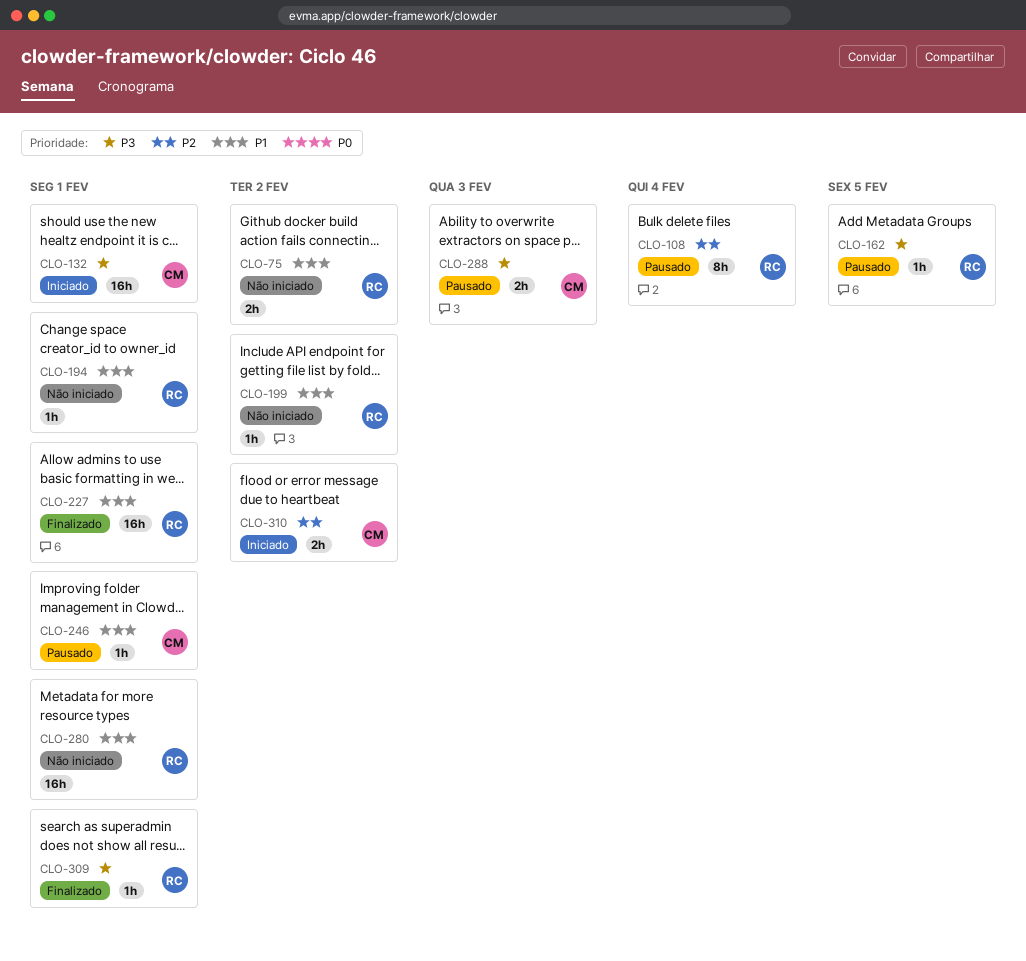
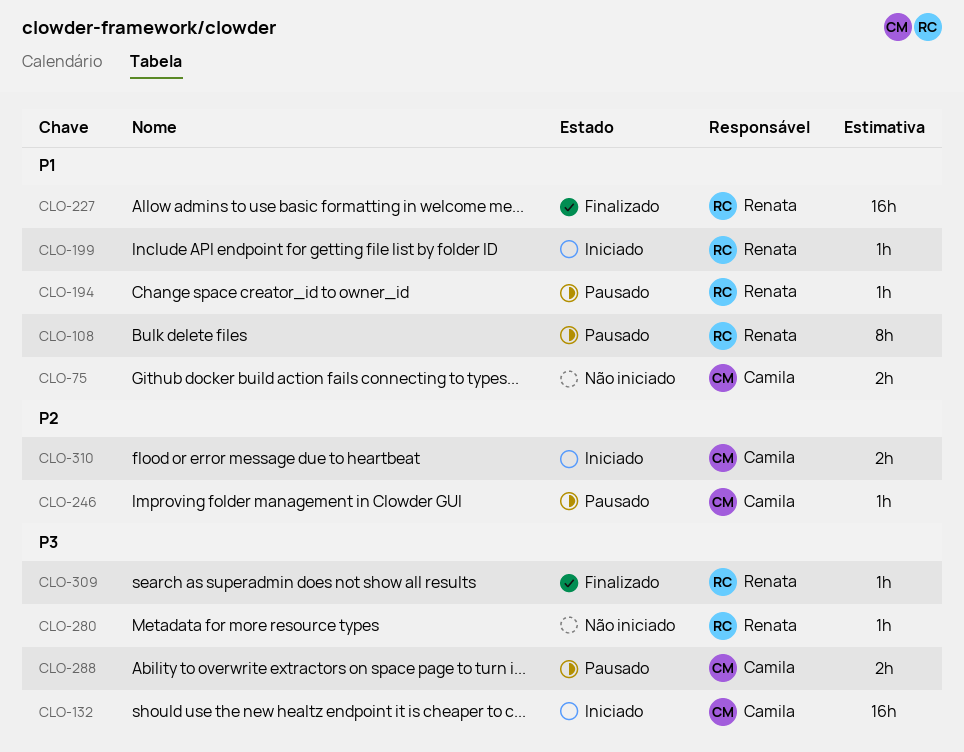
CLO-75, owner: Renata -> Camila
CLO-108, priority: P2 -> P1
CLO-162: present -> none
CLO-194, status: Não iniciado -> Pausado
CLO-199, status: Não iniciado -> Iniciado
CLO-246, priority: P1 -> P2
CLO-280, priority: P1 -> P3
CLO-280, estimate: 16h -> 1h

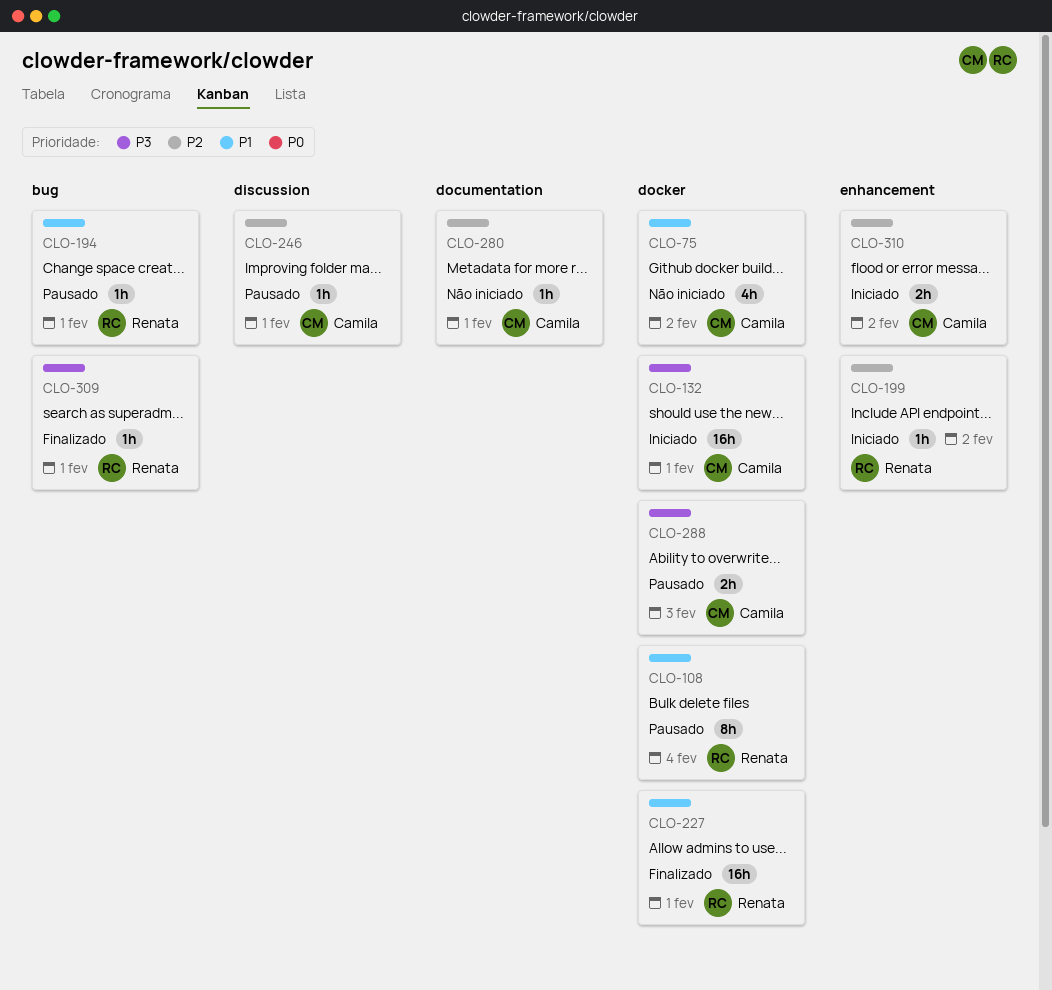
CLO-75, estimate: 2h -> 4h
CLO-199, priority: P1 -> P2
CLO-280, owner: Renata -> Camila
CLO-280, priority: P3 -> P2

